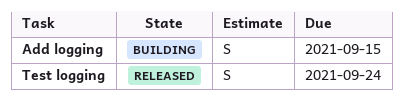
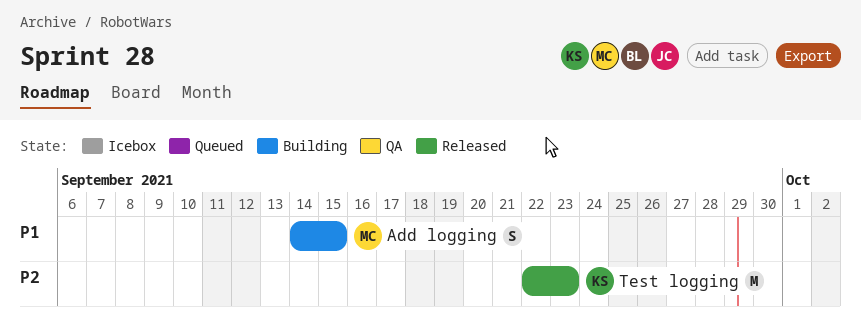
Test logging, estimate: S -> M
Test logging, due: Sep 24 -> Sep 23

